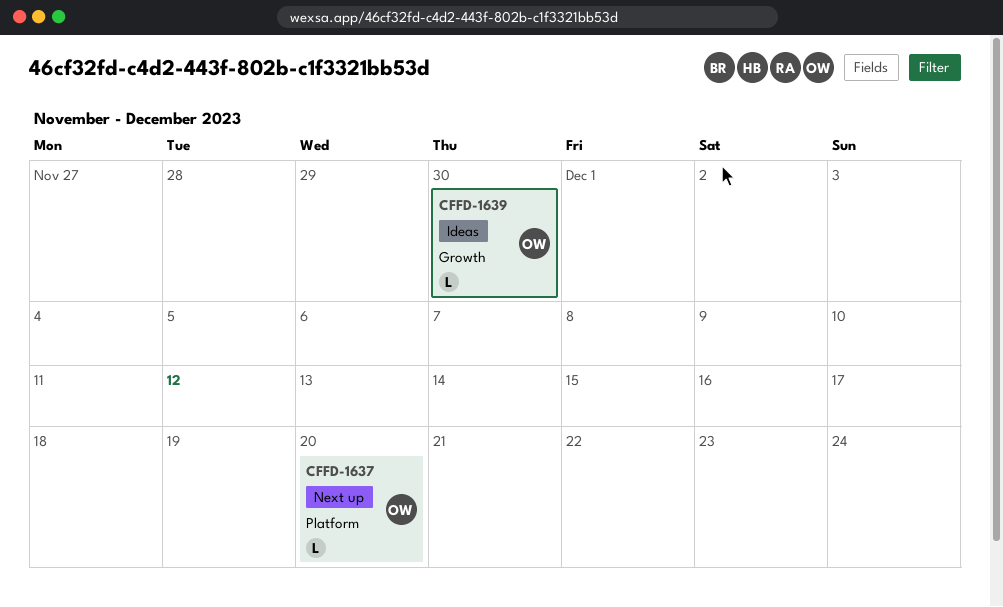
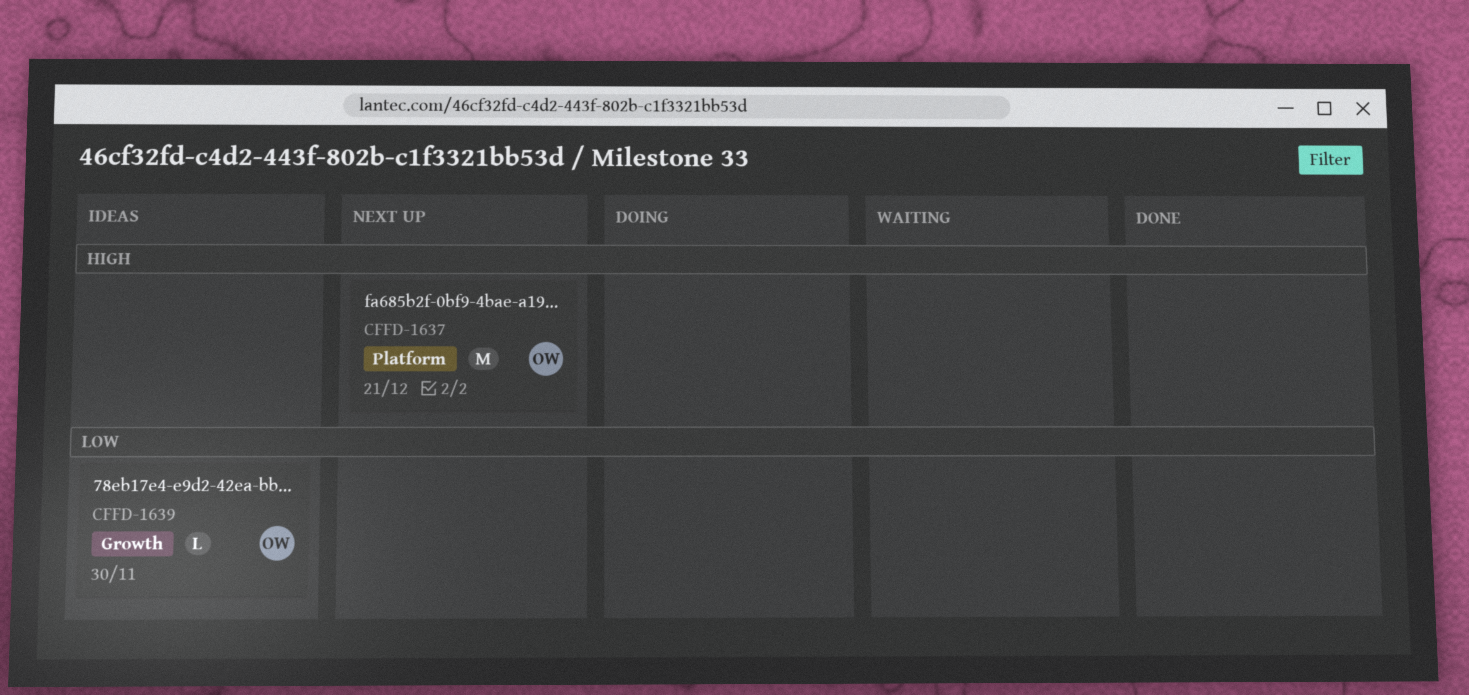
CFFD-1637, estimate: L -> M
CFFD-1637, due: Dec 20 -> Dec 21

